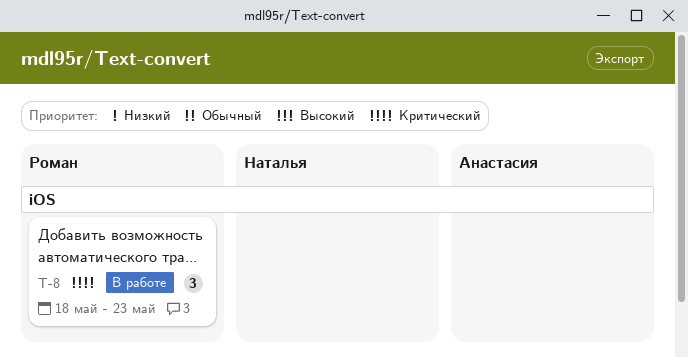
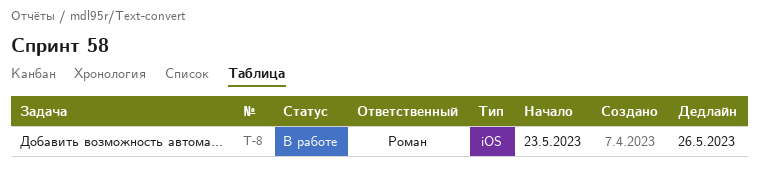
T-8, start: May 18 -> May 23
T-8, due: May 23 -> May 26

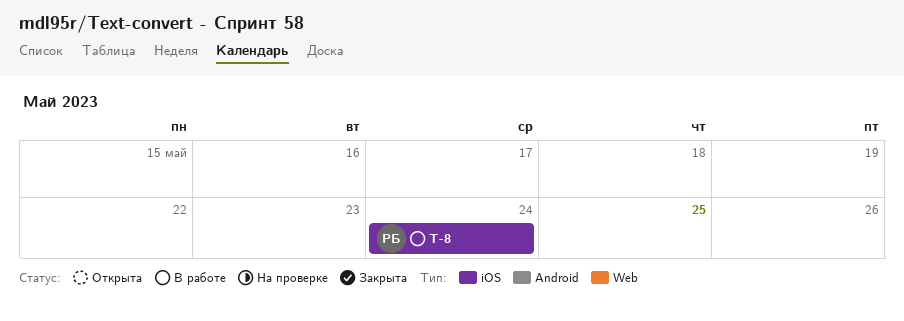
T-8, start: May 23 -> May 24
T-8, due: May 26 -> May 24

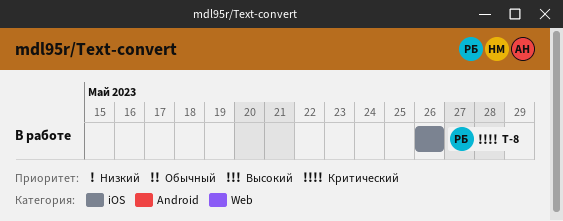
T-8, start: May 24 -> May 26
T-8, due: May 24 -> May 26

